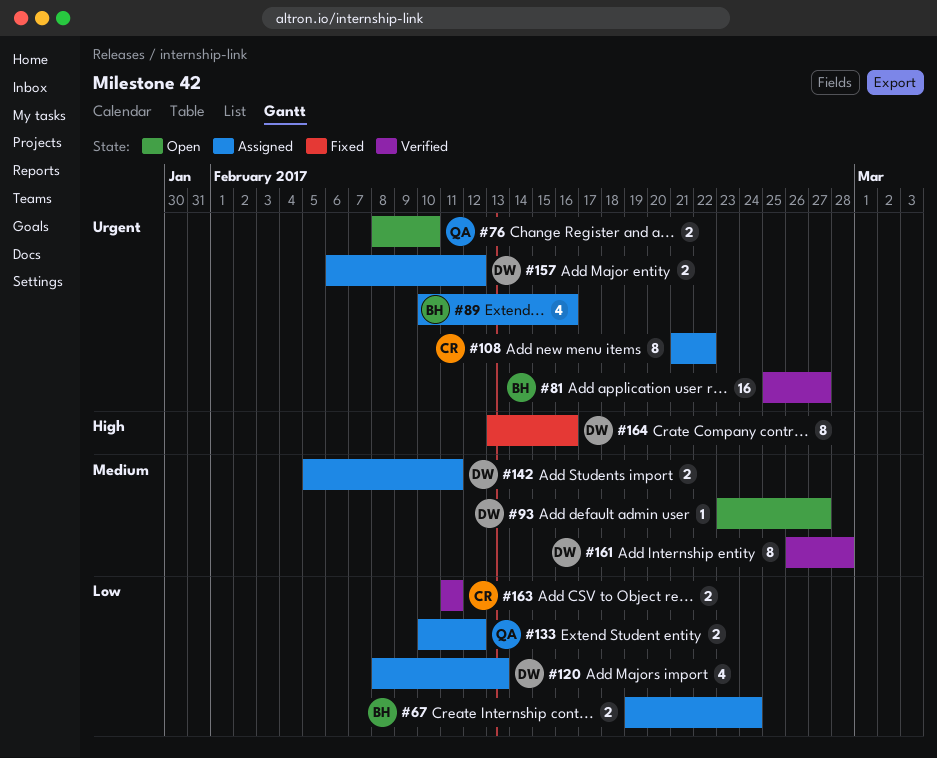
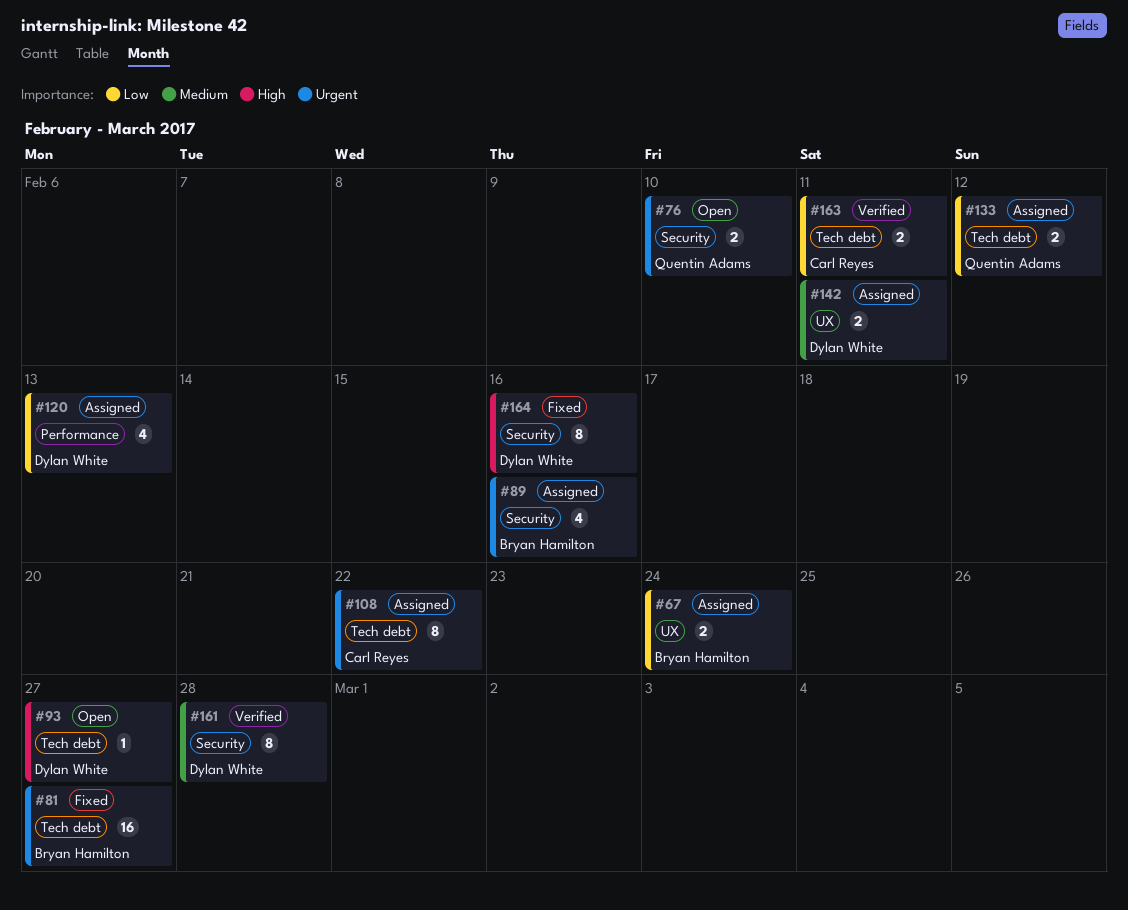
#81, status: Verified -> Fixed
#93, priority: Medium -> High
#157: present -> none

